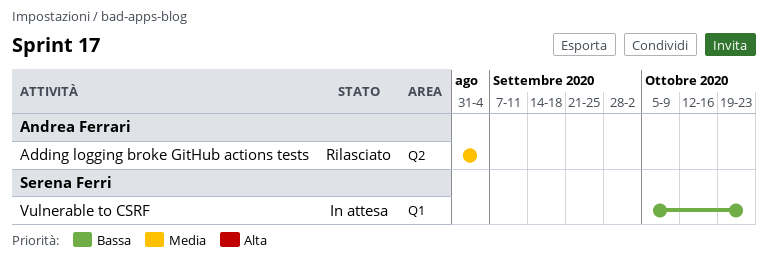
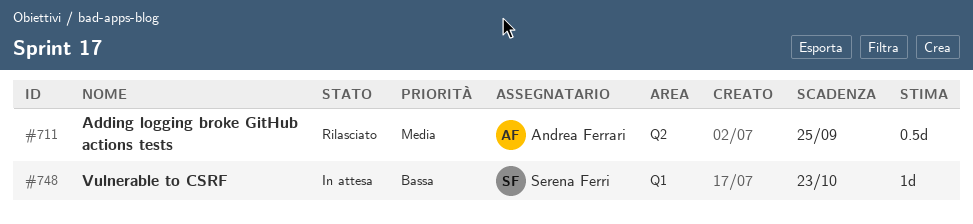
Adding logging broke GitHub actions tests, due: Sep 4 -> Sep 25

